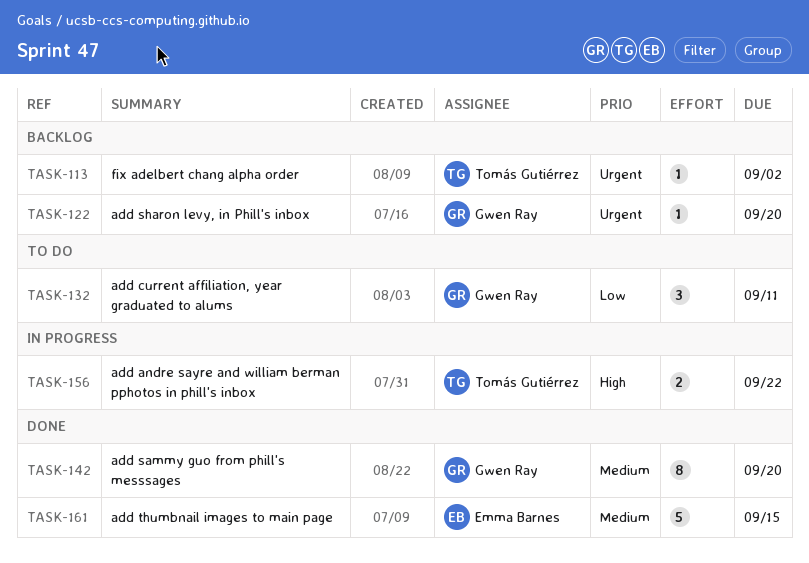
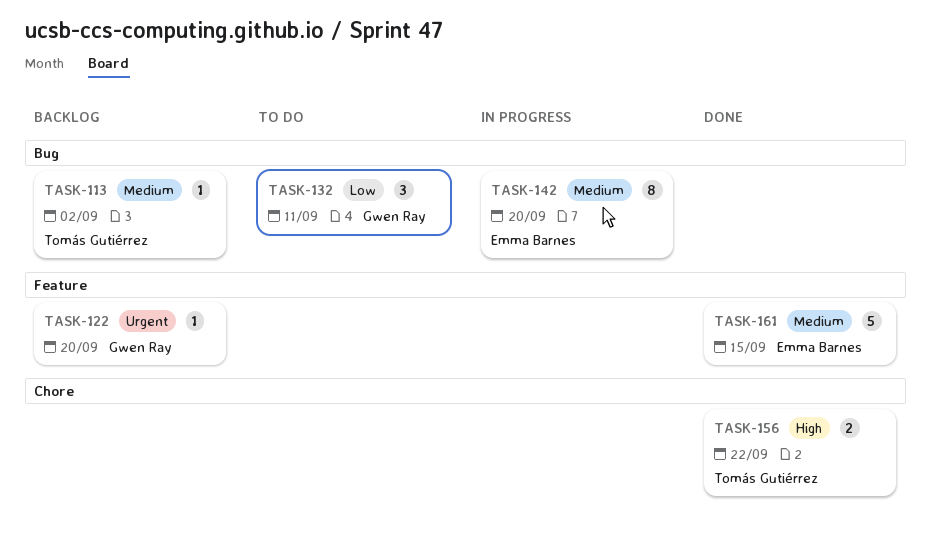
TASK-113, priority: Urgent -> Medium
TASK-142, status: Done -> In progress
TASK-142, owner: Gwen Ray -> Emma Barnes
TASK-156, status: In progress -> Done

